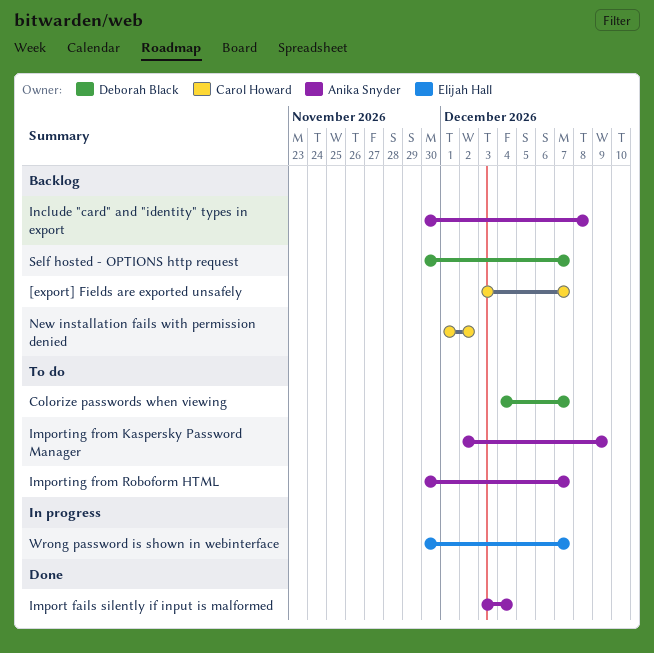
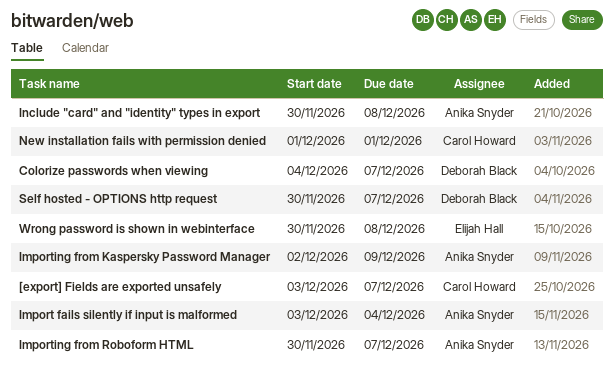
New installation fails with permission denied, due: Dec 2 -> Dec 1
Wrong password is shown in webinterface, due: Dec 7 -> Dec 8

